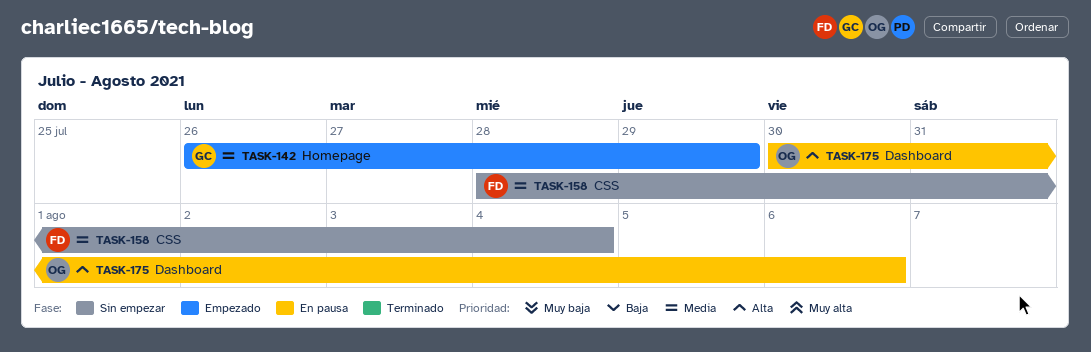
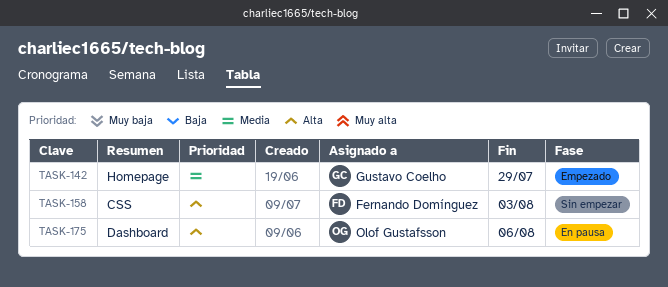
TASK-158, priority: Media -> Alta
TASK-158, due: Aug 4 -> Aug 3

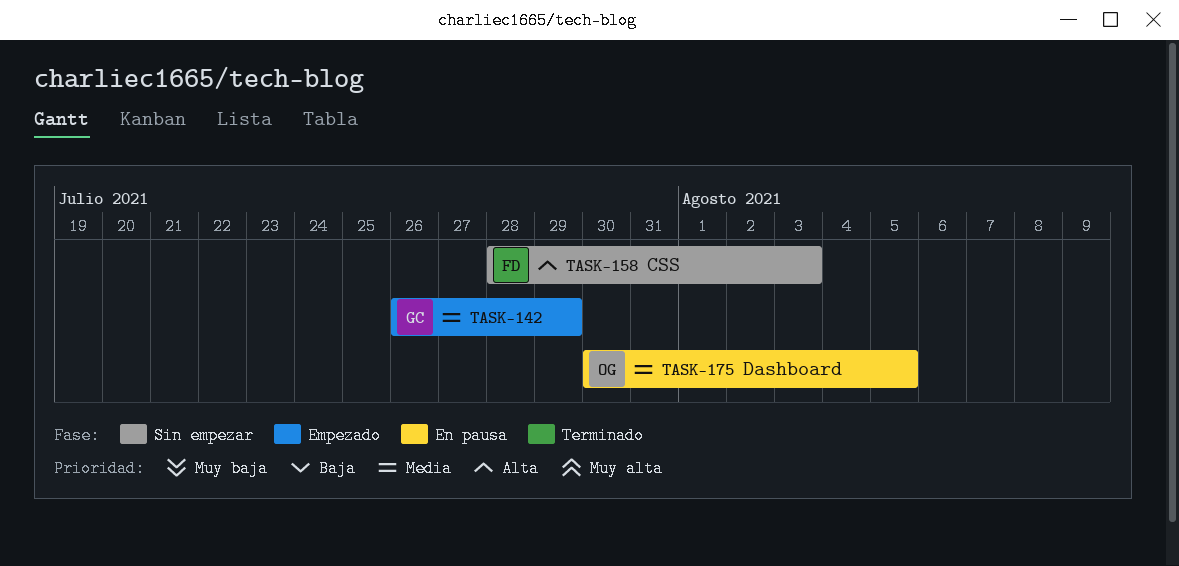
TASK-175, priority: Alta -> Media
TASK-175, due: Aug 6 -> Aug 5

